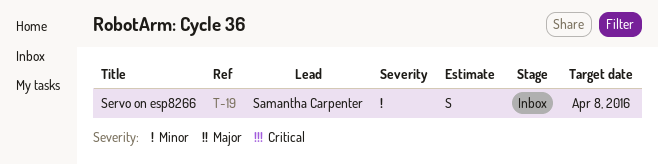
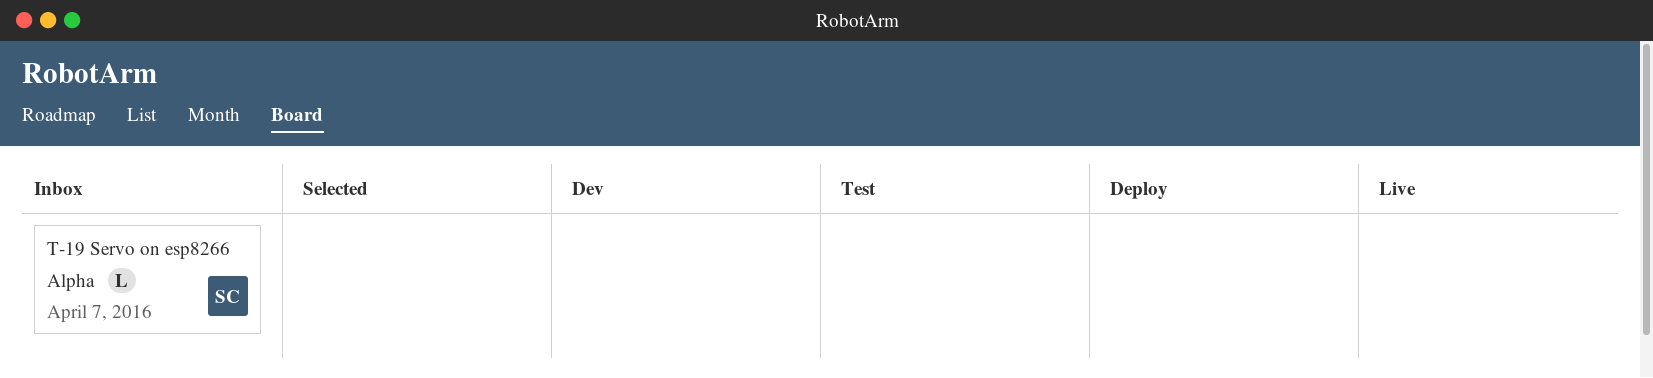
T-19, estimate: S -> L
T-19, due: Apr 8 -> Apr 7

